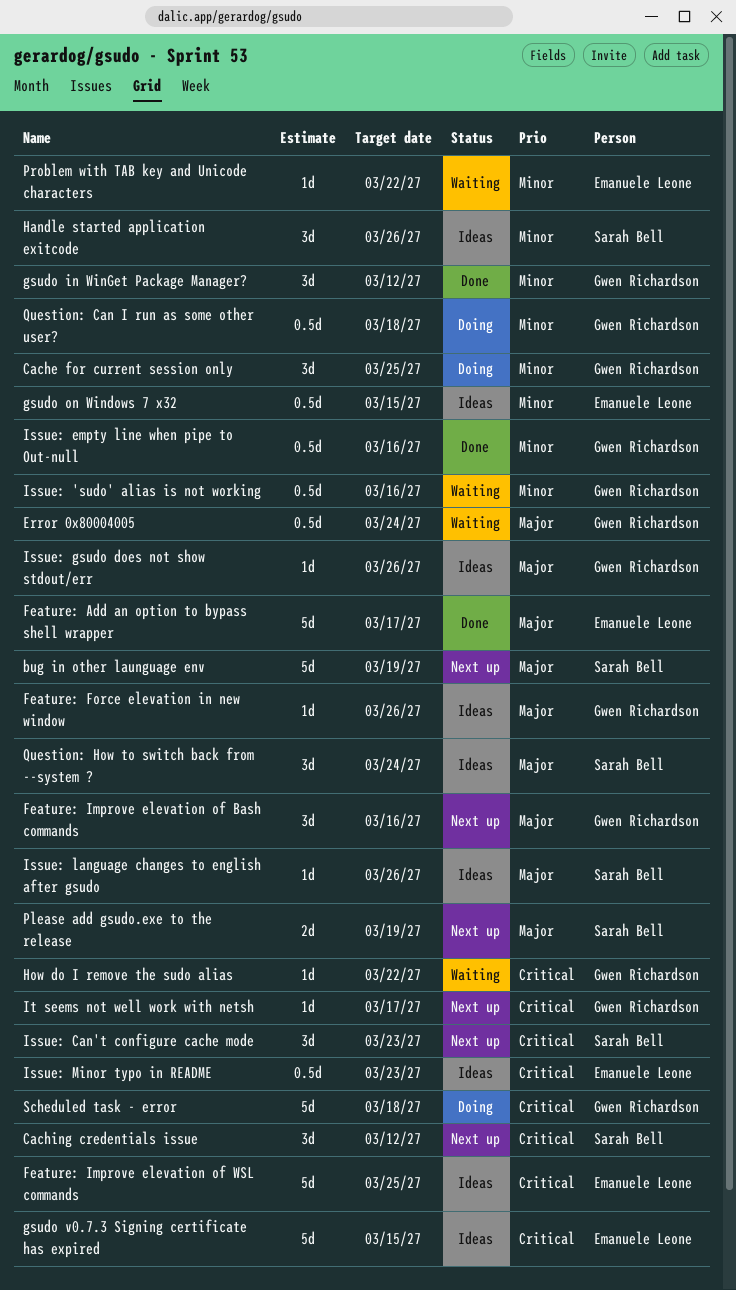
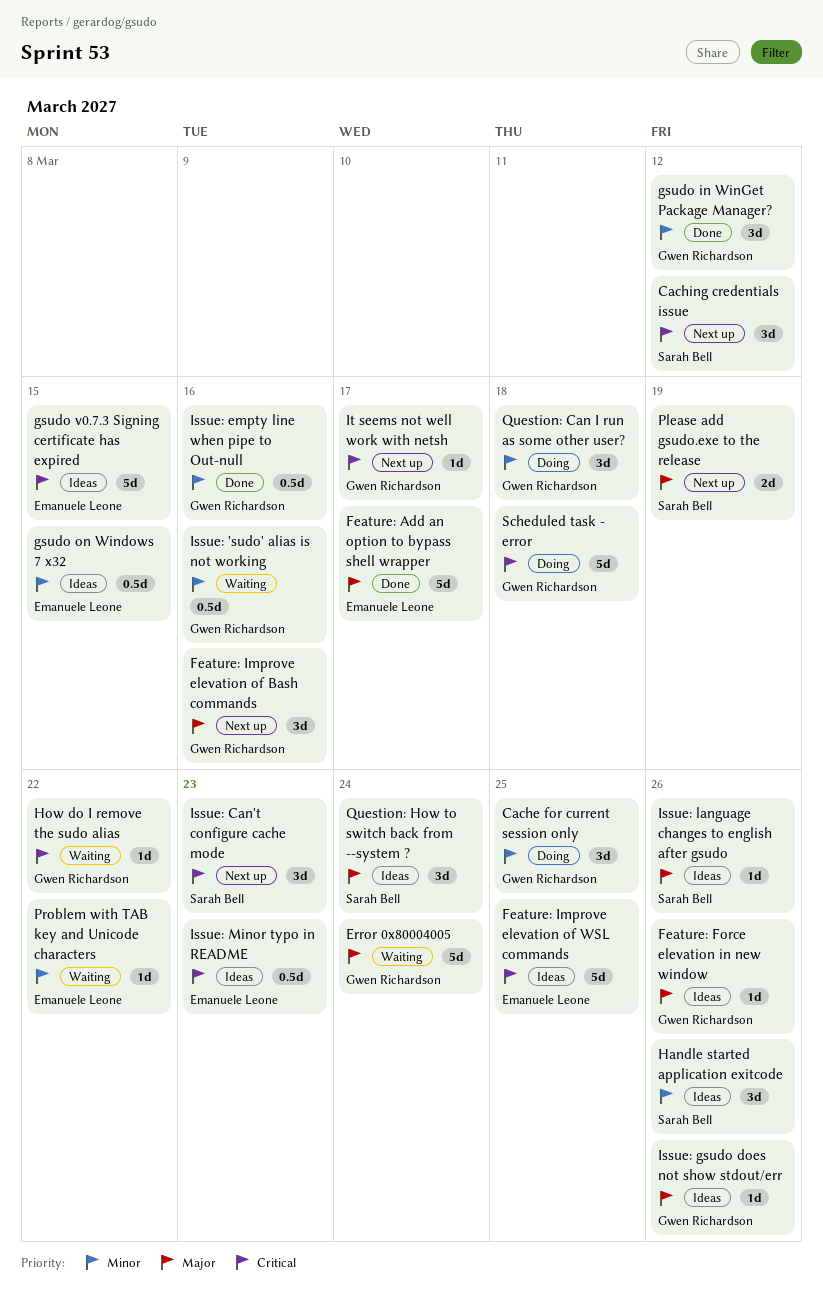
bug in other launguage env: present -> none
Error 0x80004005, estimate: 0.5d -> 5d
Question: Can I run as some other user?, estimate: 0.5d -> 3d

